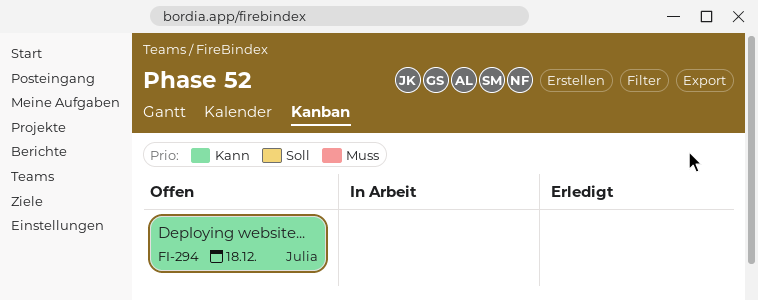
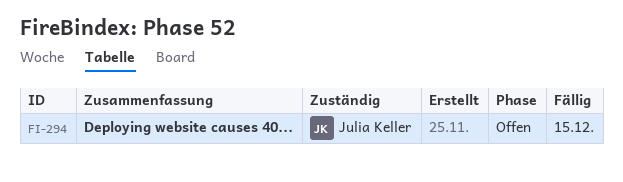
FI-294, due: Dec 18 -> Dec 15

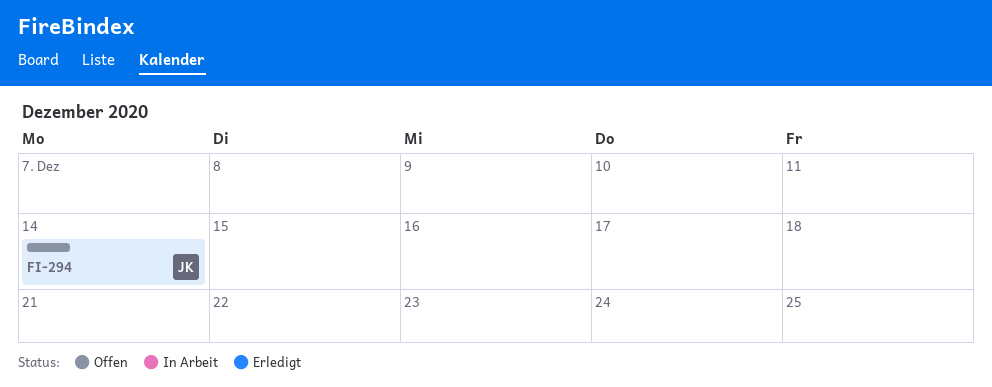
FI-294, due: Dec 15 -> Dec 14

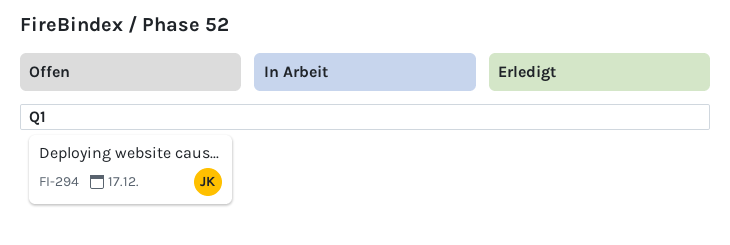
FI-294, due: Dec 14 -> Dec 17

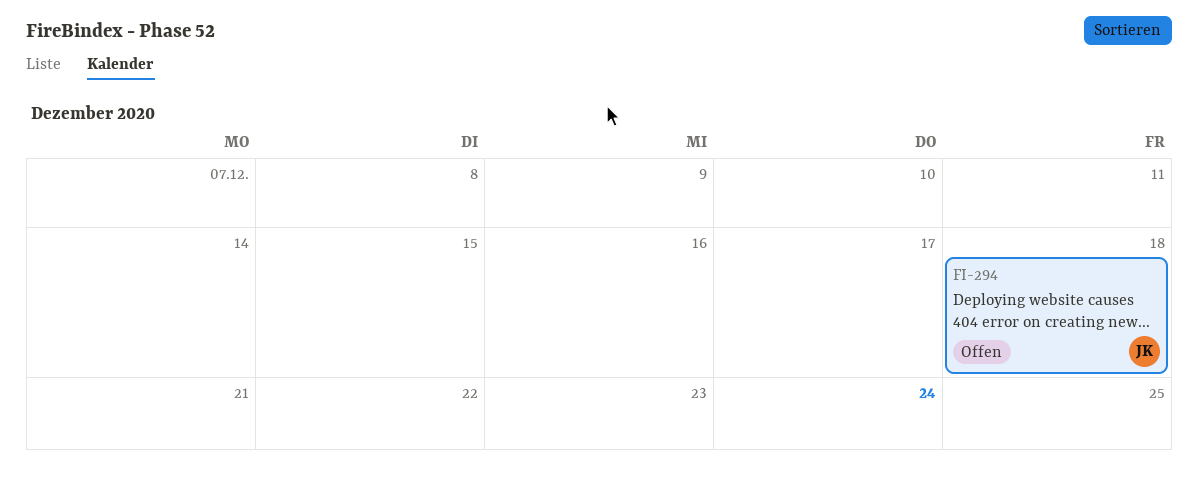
FI-294, due: Dec 17 -> Dec 18

